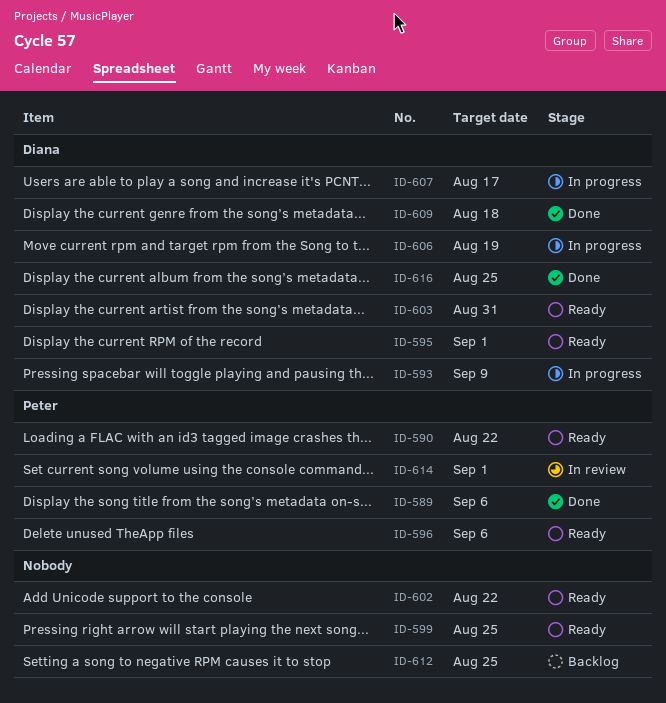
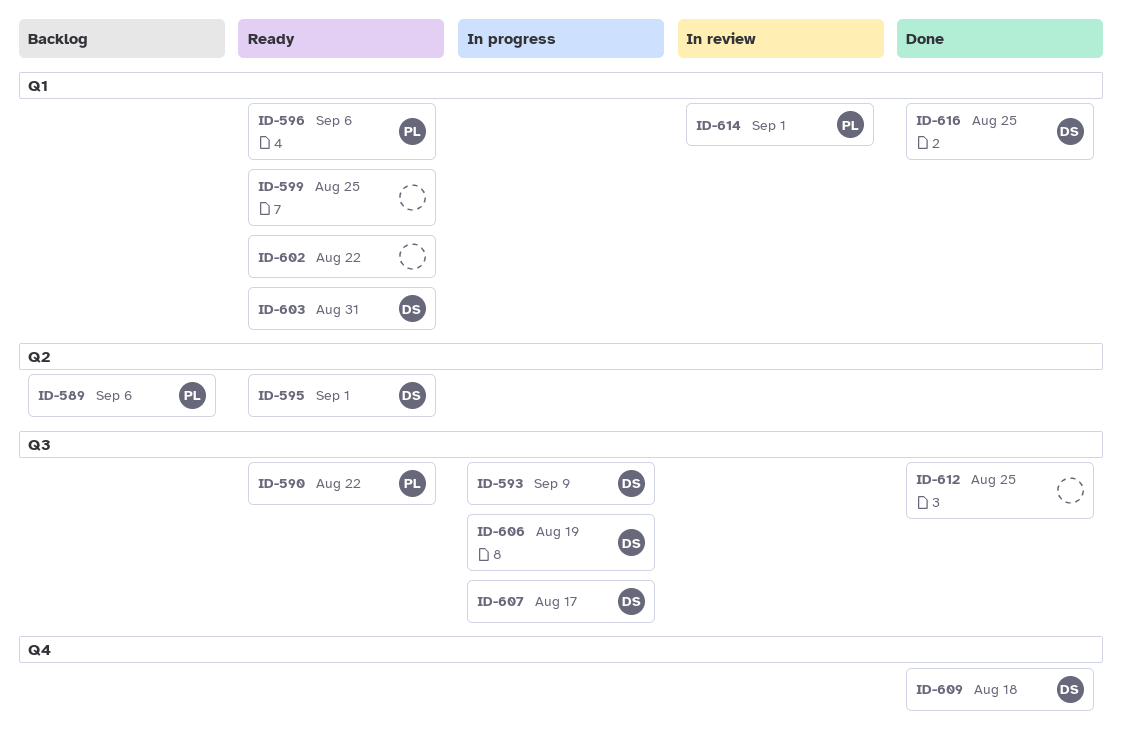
ID-589, status: Done -> Backlog
ID-612, status: Backlog -> Done

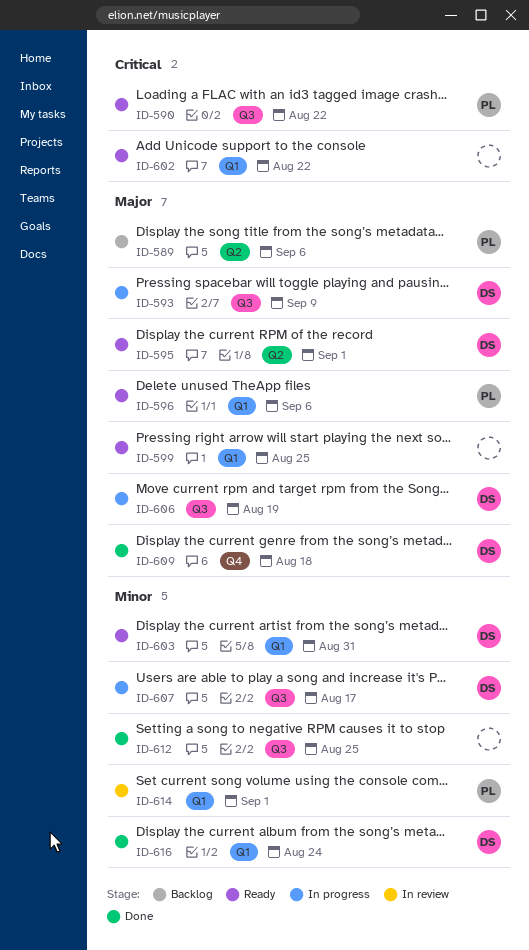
ID-616, due: Aug 25 -> Aug 24

